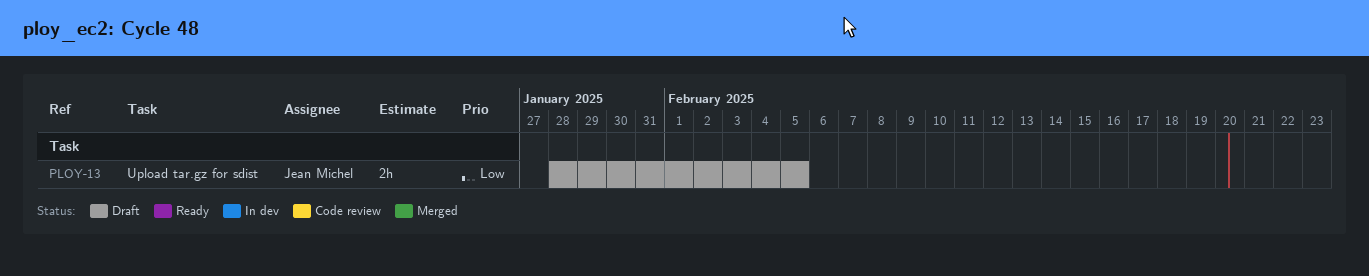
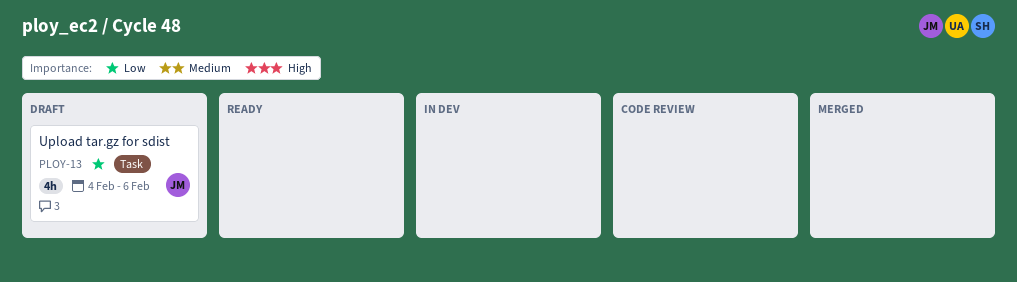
PLOY-13, estimate: 2h -> 4h
PLOY-13, start: Jan 28 -> Feb 4
PLOY-13, due: Feb 5 -> Feb 6

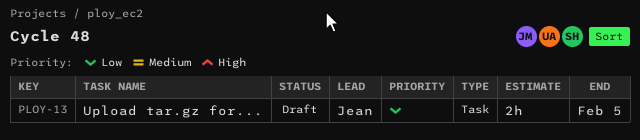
PLOY-13, estimate: 4h -> 2h
PLOY-13, due: Feb 6 -> Feb 5

